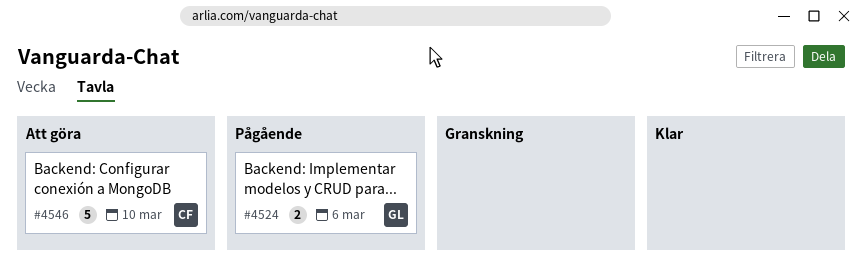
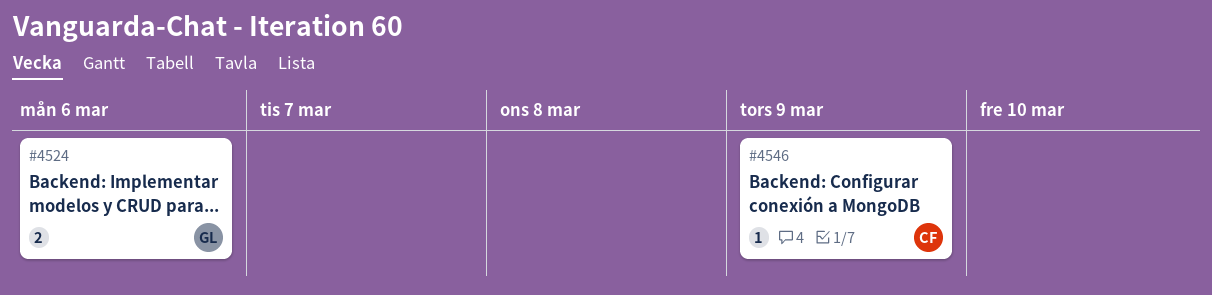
#4546, estimate: 5 -> 1
#4546, due: Mar 10 -> Mar 9

